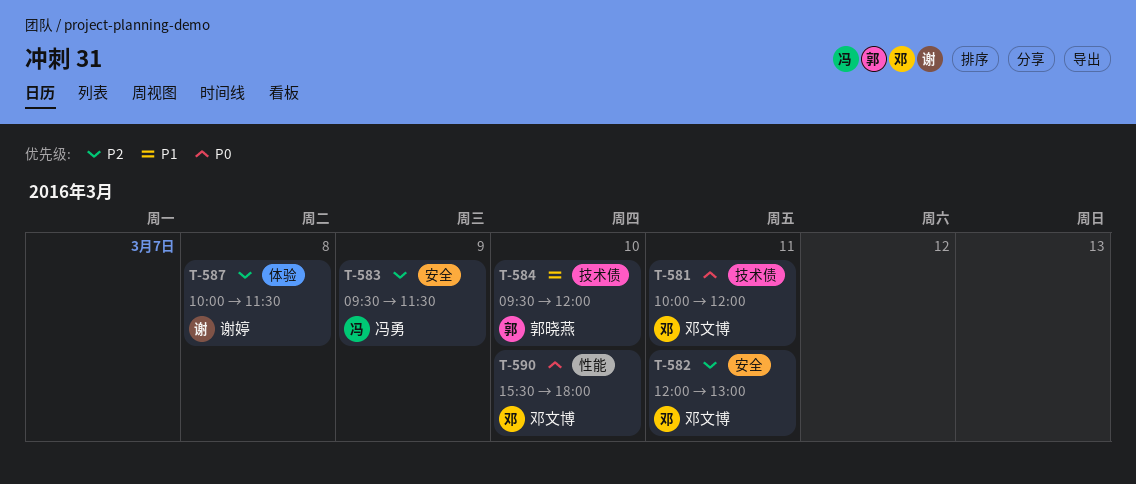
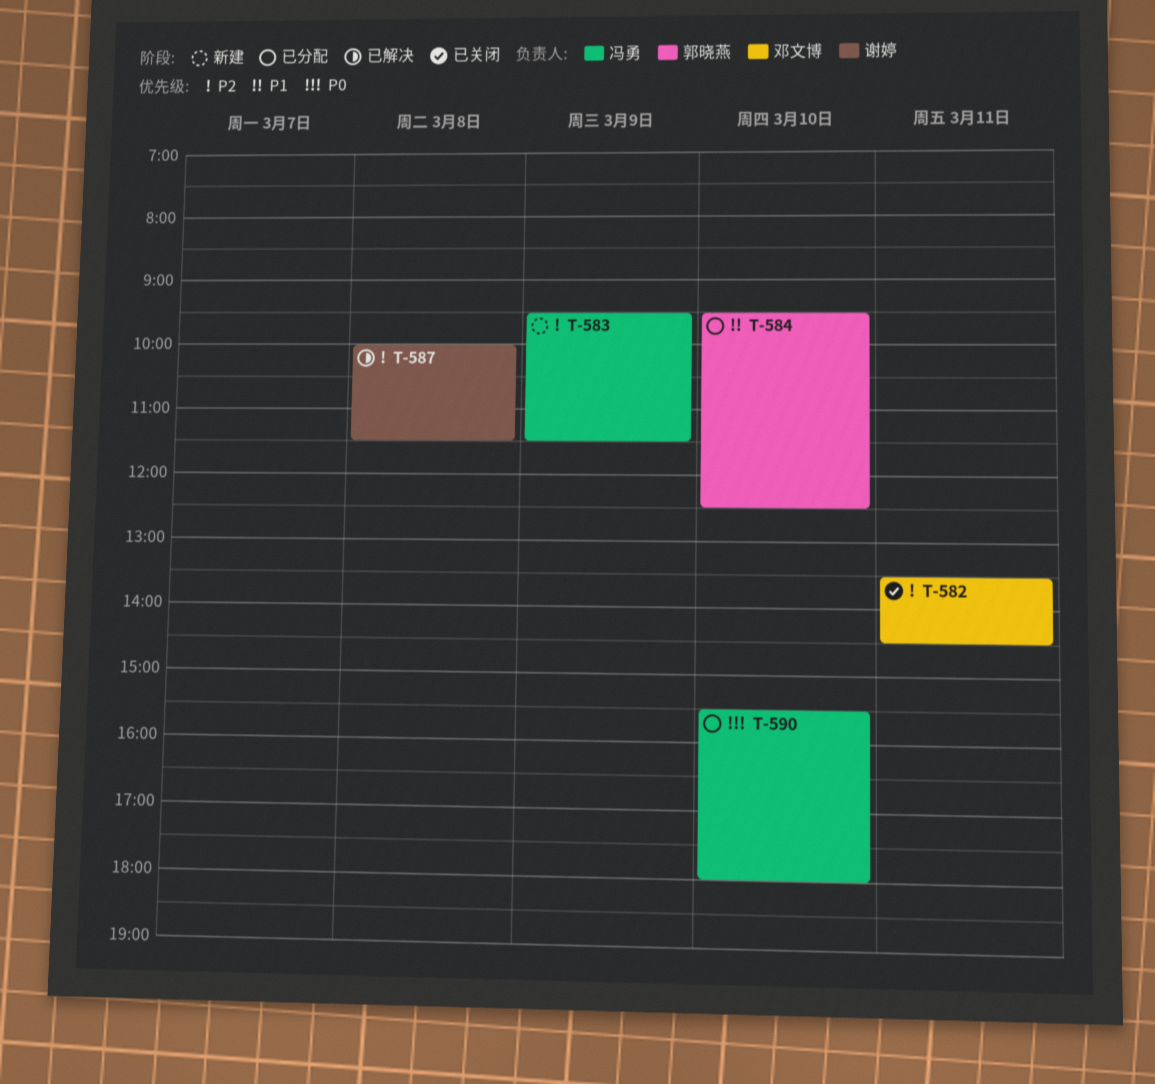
T-581: present -> none
T-582, begins: 12:00 -> 13:30
T-582, ends: 13:00 -> 14:30
T-584, ends: 12:00 -> 12:30
T-590, owner: 邓文博 -> 冯勇

